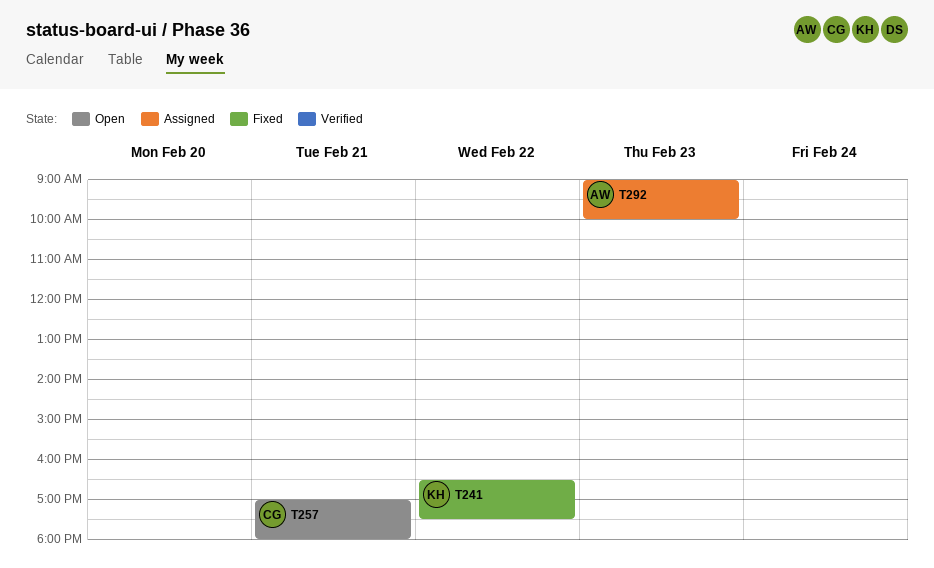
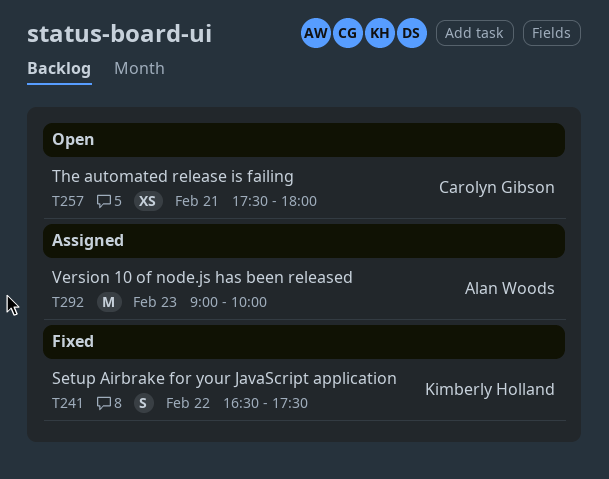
T257, begins: 17:00 -> 17:30

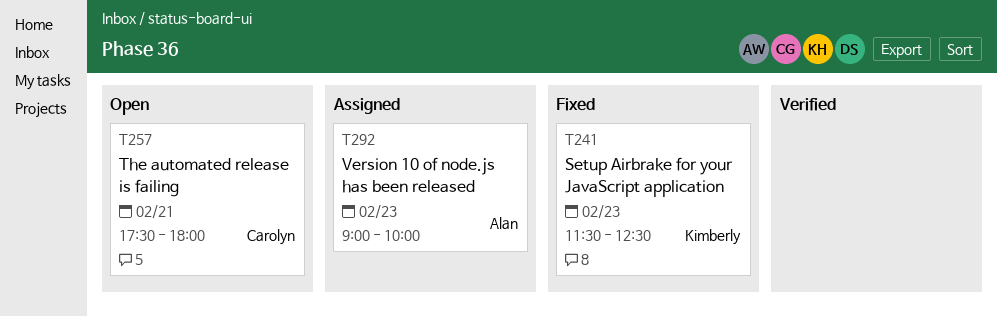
T241, day: Feb 22 -> Feb 23
T241, begins: 16:30 -> 11:30
T241, ends: 17:30 -> 12:30

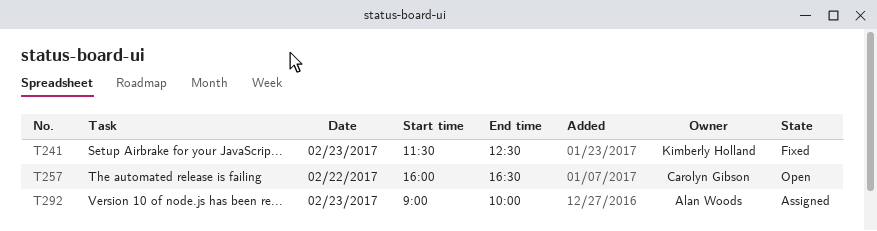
T257, day: Feb 21 -> Feb 22
T257, begins: 17:30 -> 16:00
T257, ends: 18:00 -> 16:30

